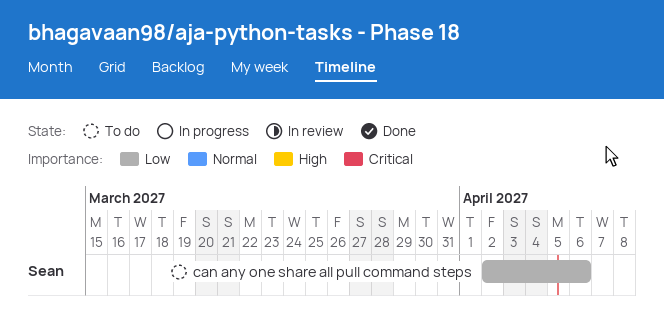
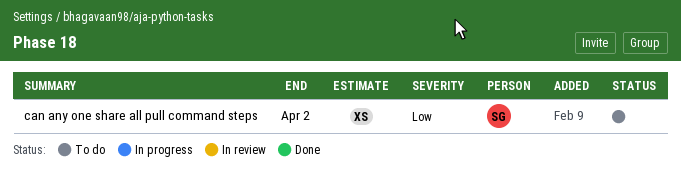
can any one share all pull command steps, due: Apr 6 -> Apr 2

